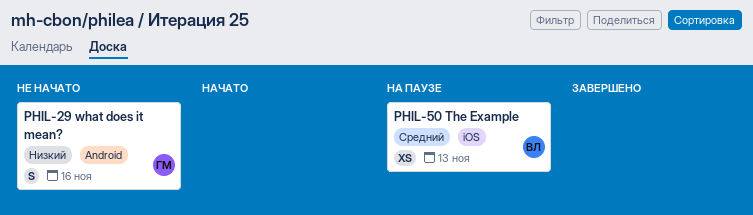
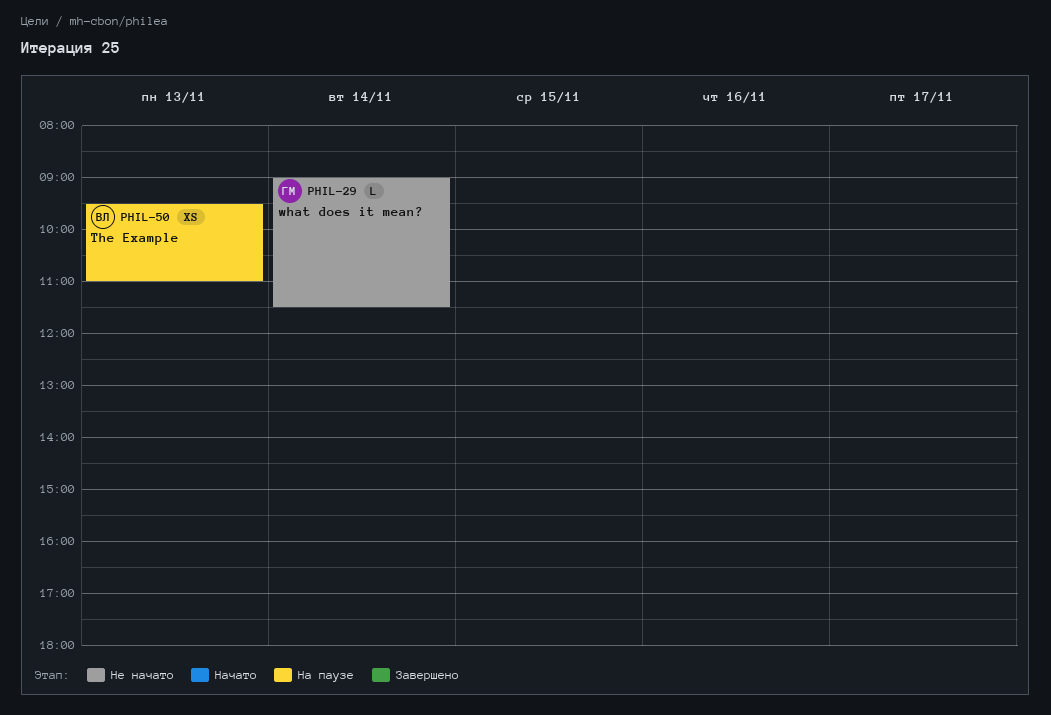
PHIL-29, estimate: S -> L
PHIL-29, day: Nov 16 -> Nov 14

